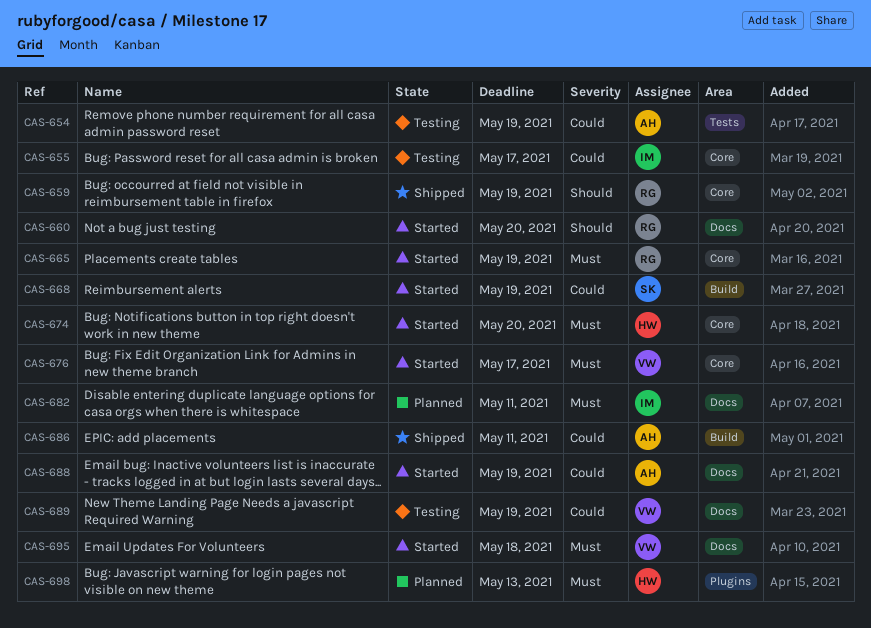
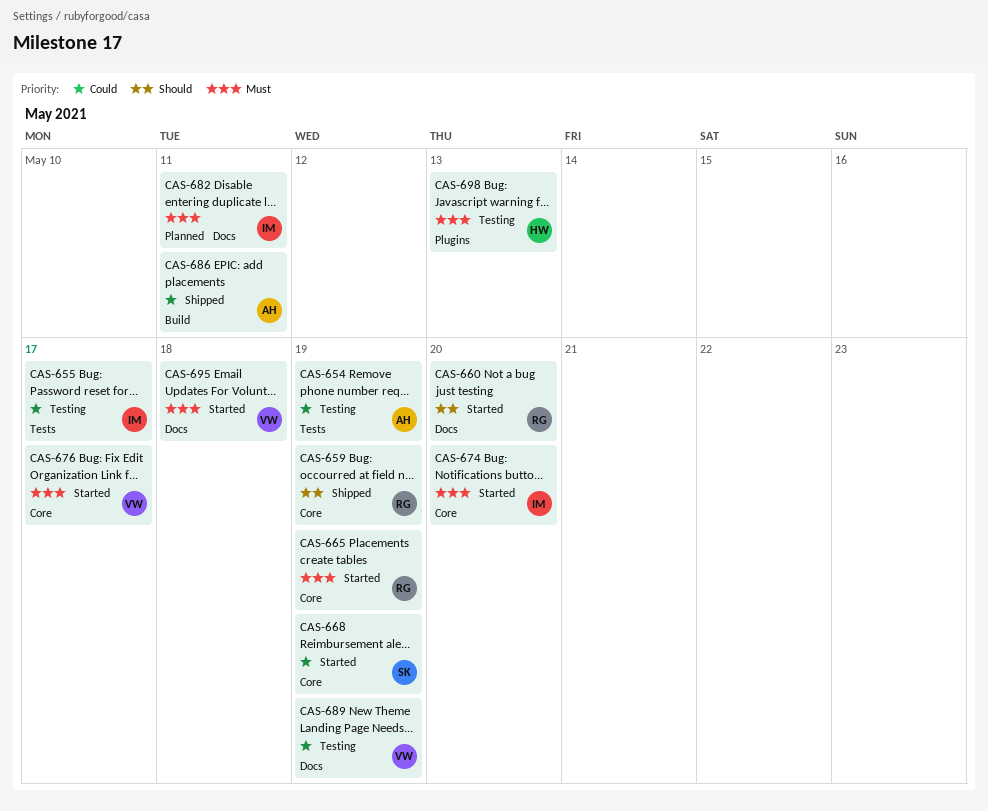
CAS-655, label: Core -> Tests
CAS-668, label: Build -> Core
CAS-674, owner: HW -> IM
CAS-688: present -> none
CAS-698, status: Planned -> Testing

